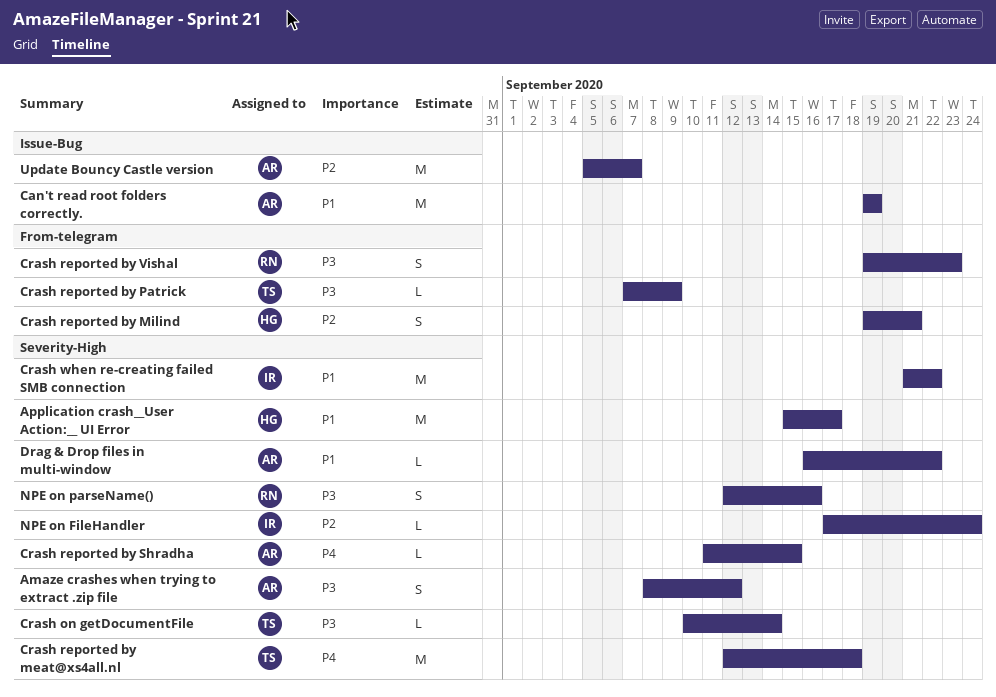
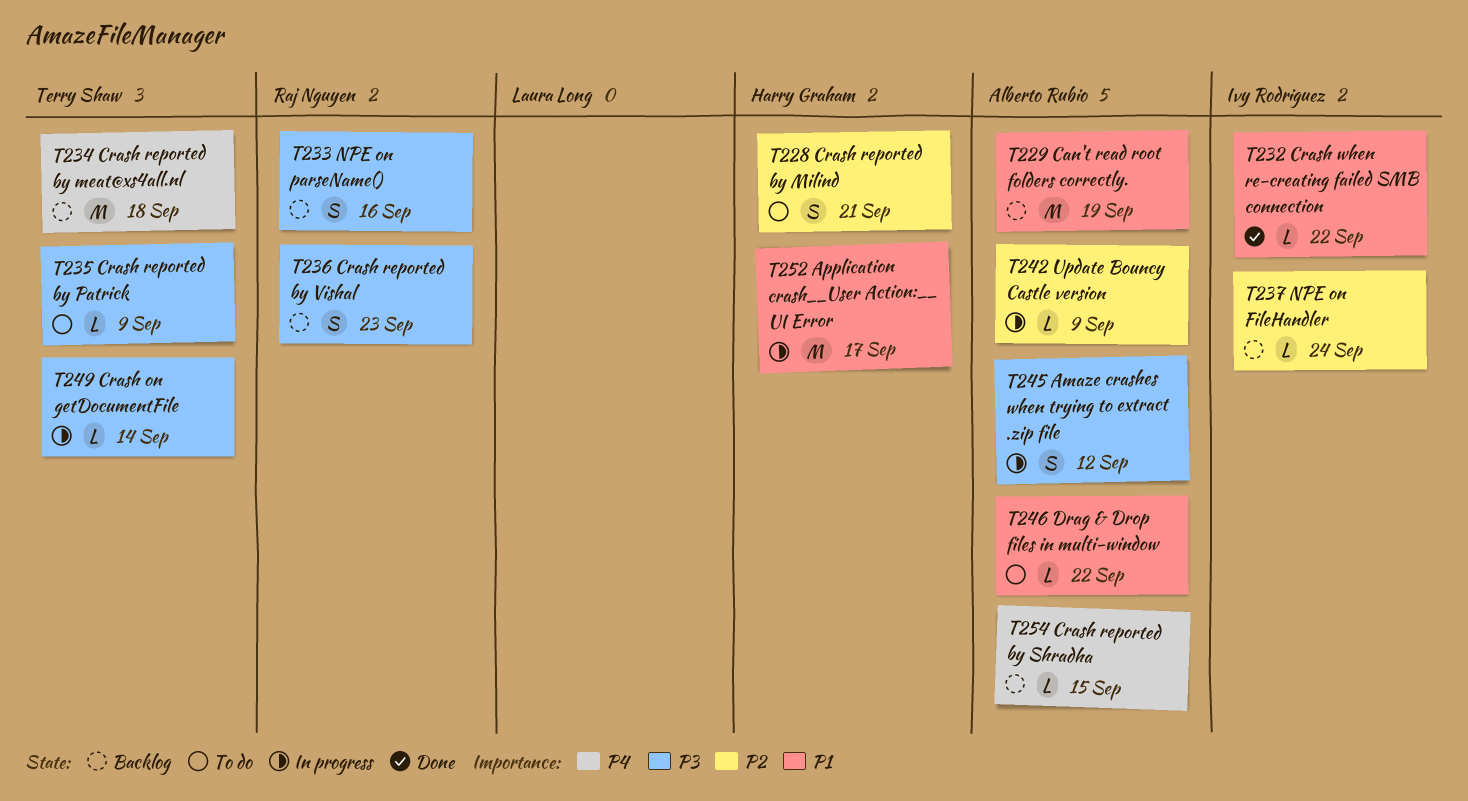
Crash when re-creating failed SMB connection, estimate: M -> L
Update Bouncy Castle version, estimate: M -> L
Update Bouncy Castle version, due: Sep 7 -> Sep 9

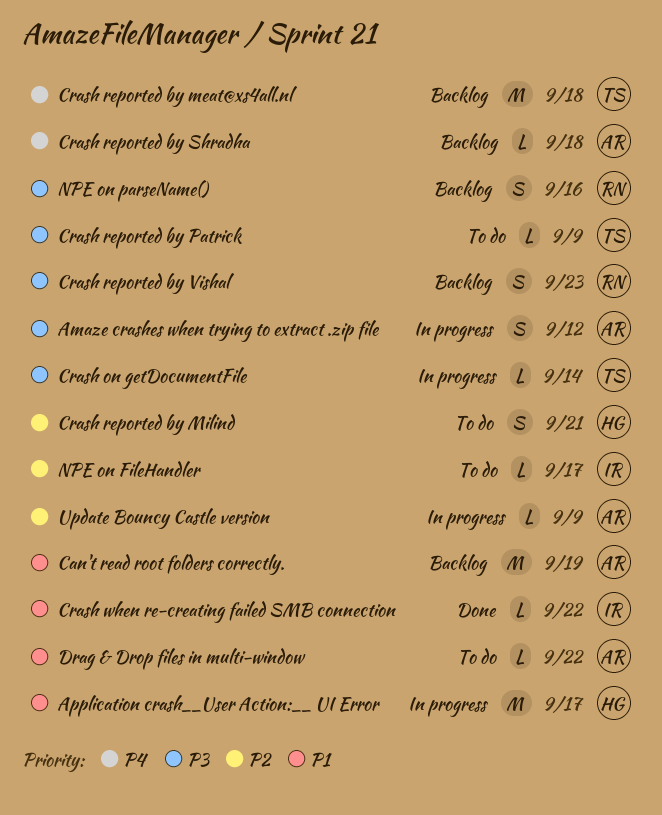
Crash reported by Shradha, due: Sep 15 -> Sep 18
NPE on FileHandler, status: Backlog -> To do
NPE on FileHandler, due: Sep 24 -> Sep 17

